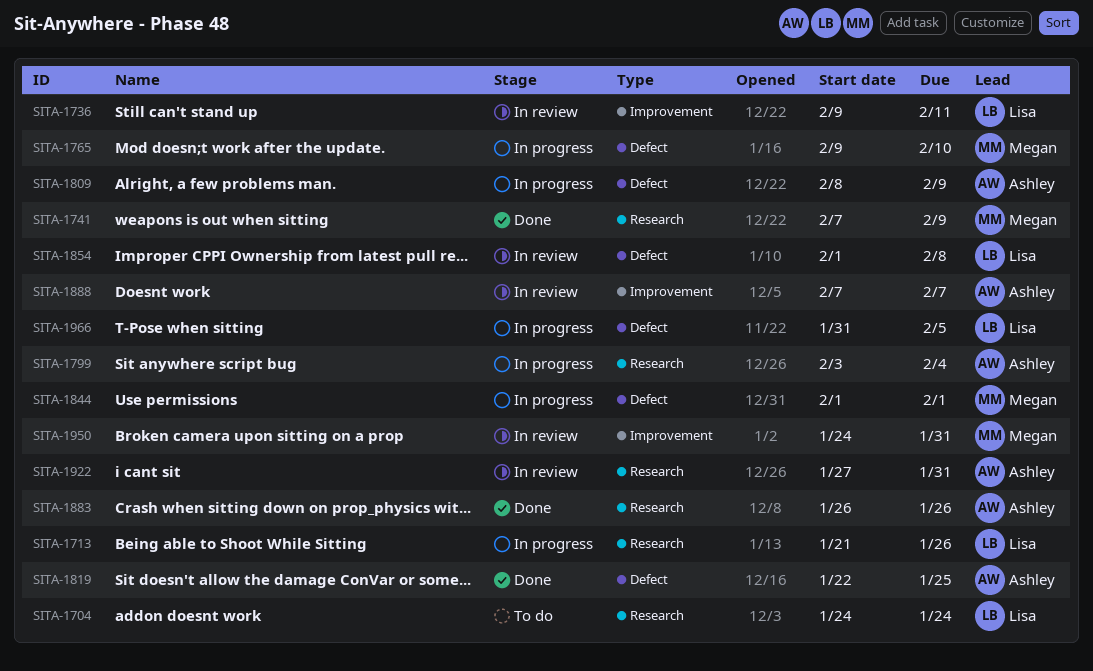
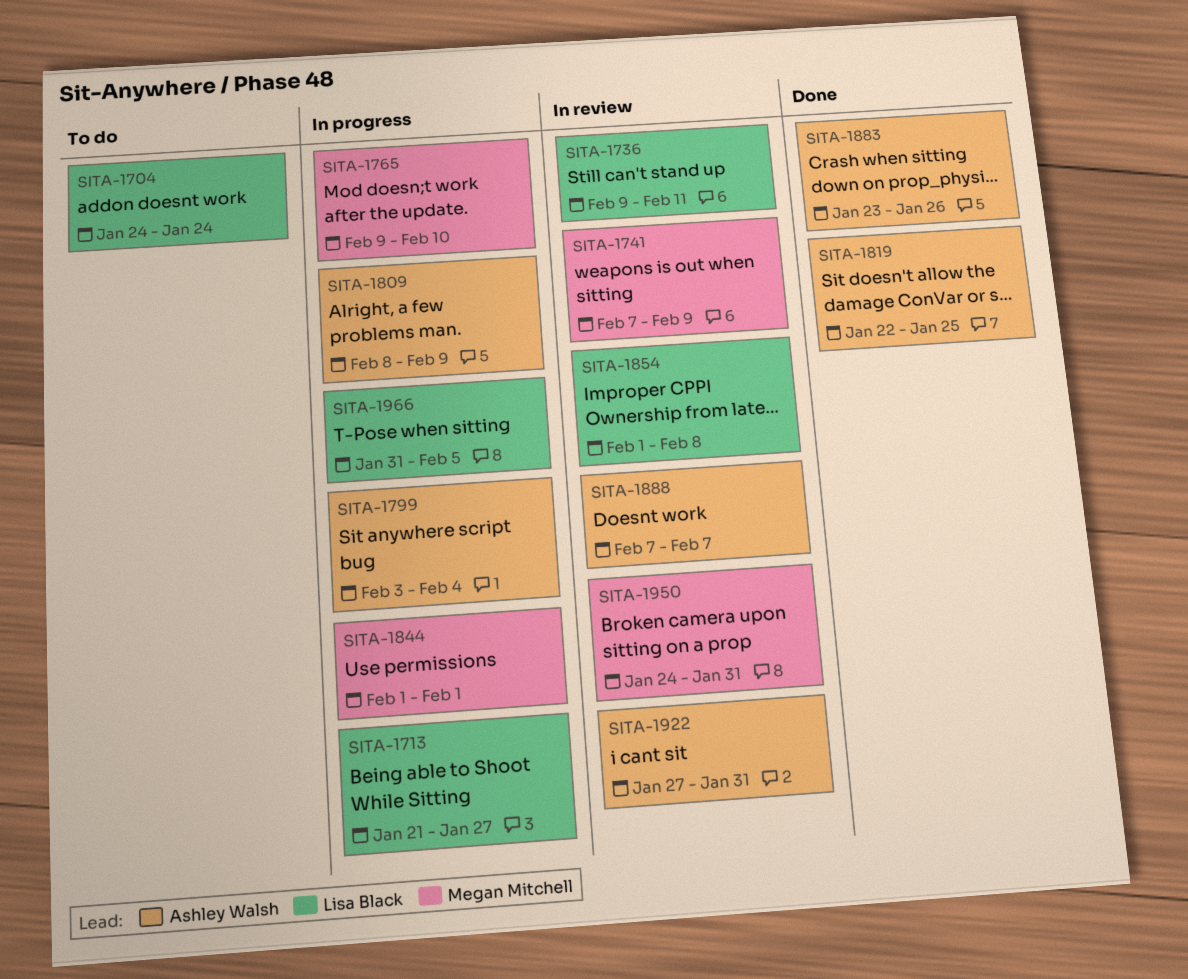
SITA-1713, due: Jan 26 -> Jan 27
SITA-1741, status: Done -> In review
SITA-1883, start: Jan 26 -> Jan 23

